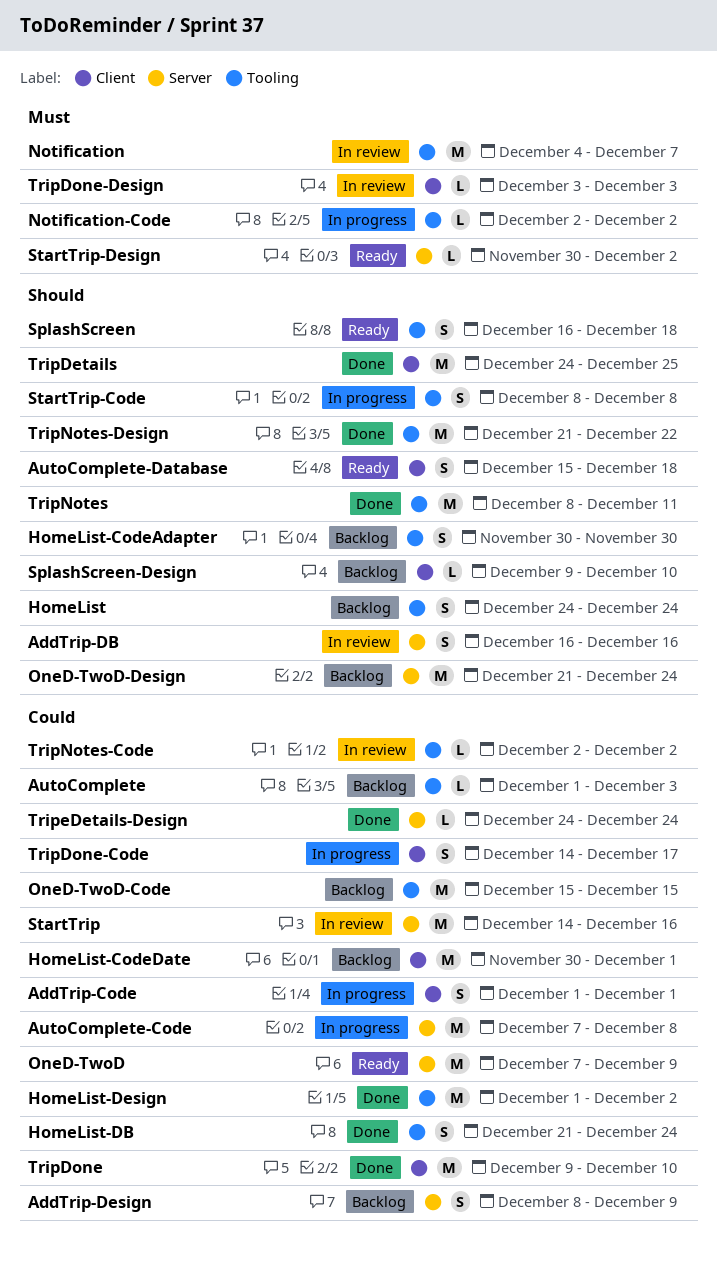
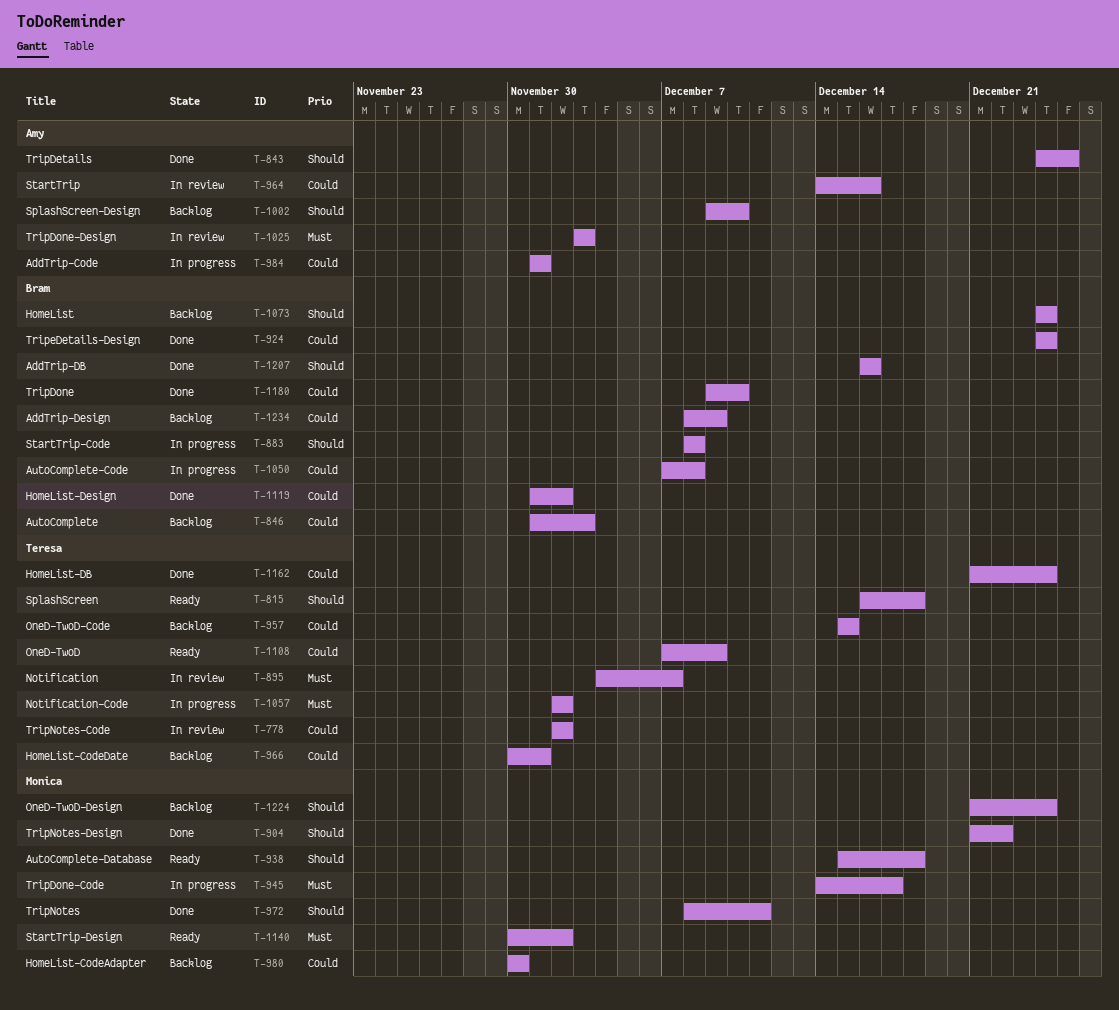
AddTrip-DB, status: In review -> Done
HomeList-CodeAdapter, priority: Should -> Could
TripDone-Code, priority: Could -> Must

